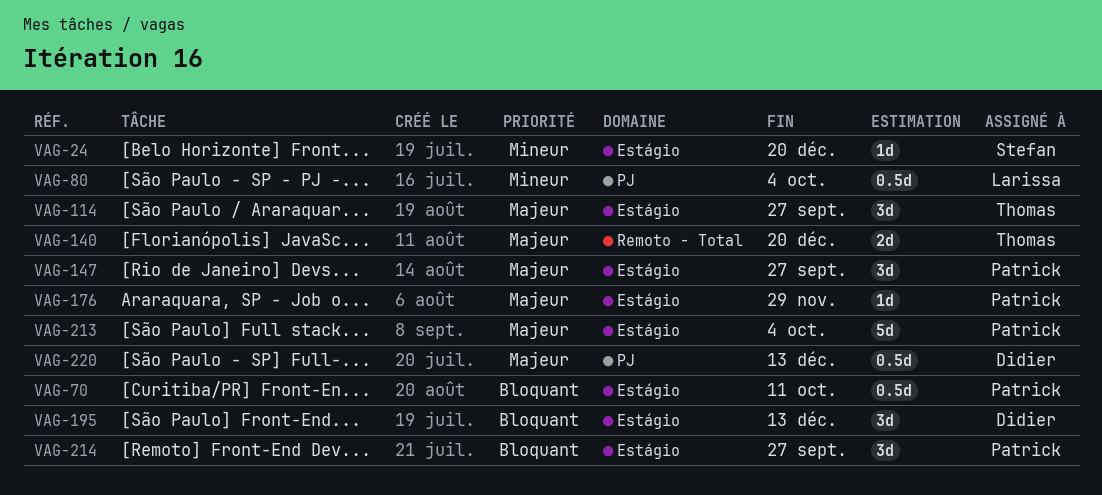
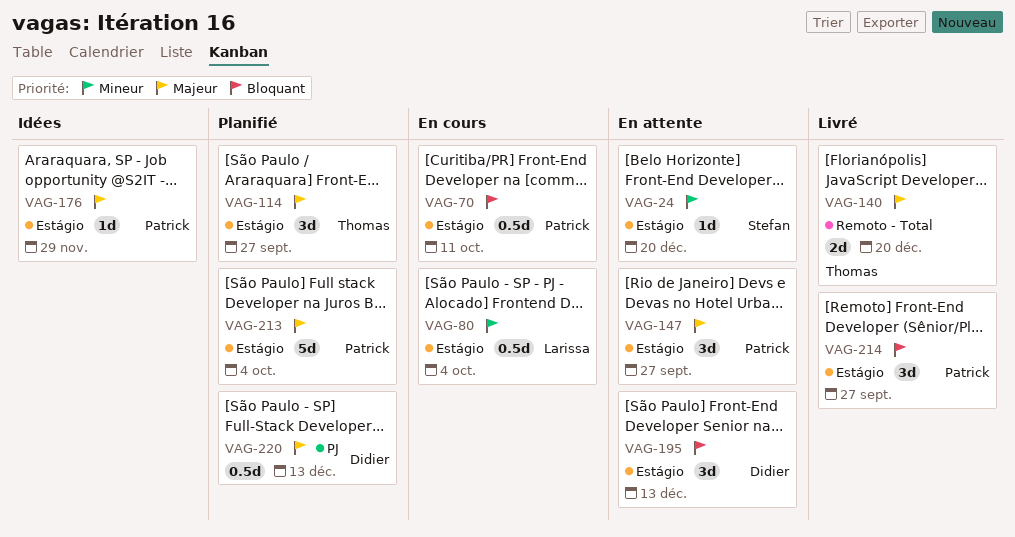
VAG-80, label: PJ -> Estágio

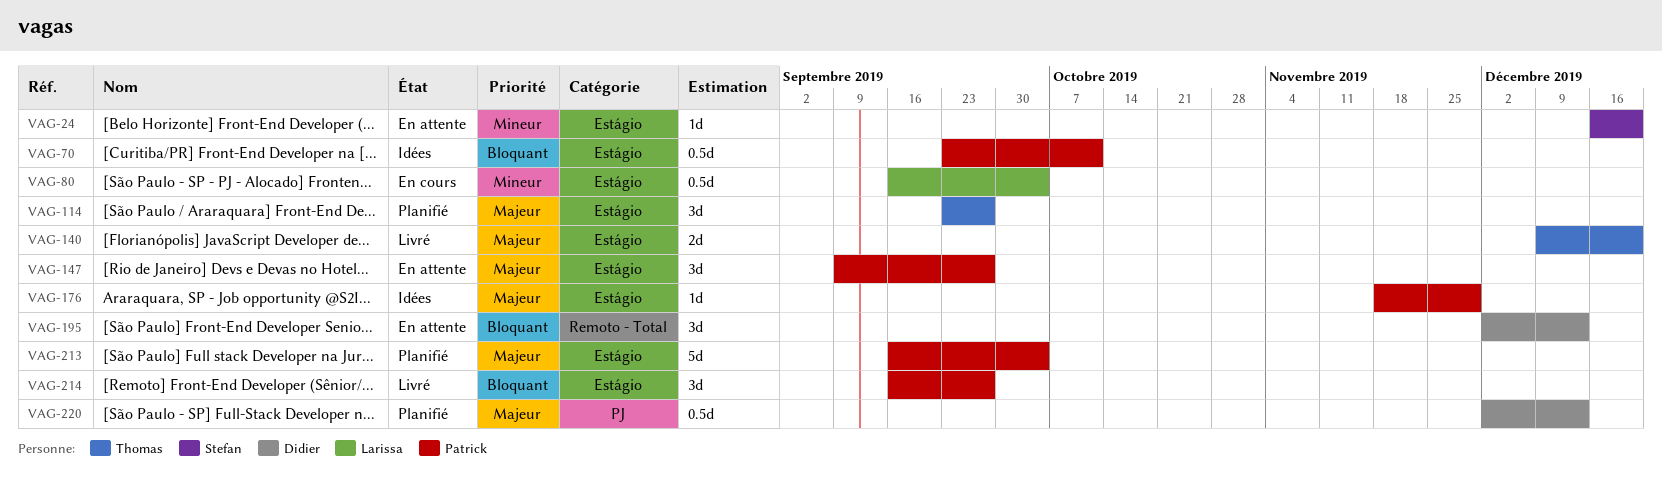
VAG-70, status: En cours -> Idées
VAG-140, label: Remoto - Total -> Estágio
VAG-195, label: Estágio -> Remoto - Total

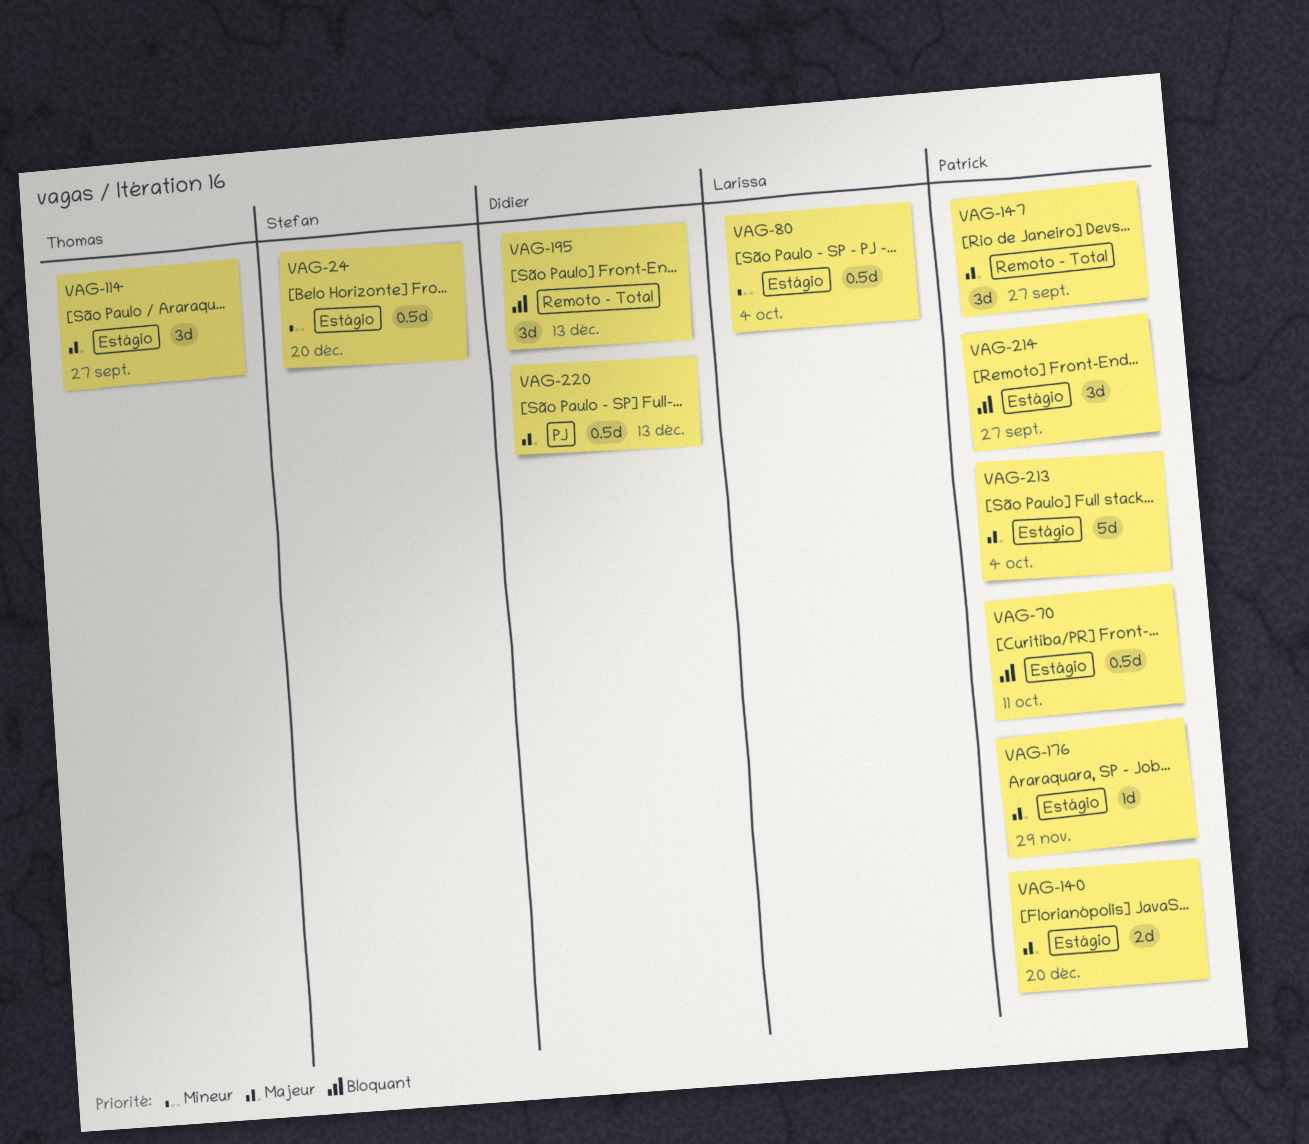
VAG-24, estimate: 1d -> 0.5d
VAG-140, owner: Thomas -> Patrick
VAG-147, label: Estágio -> Remoto - Total

